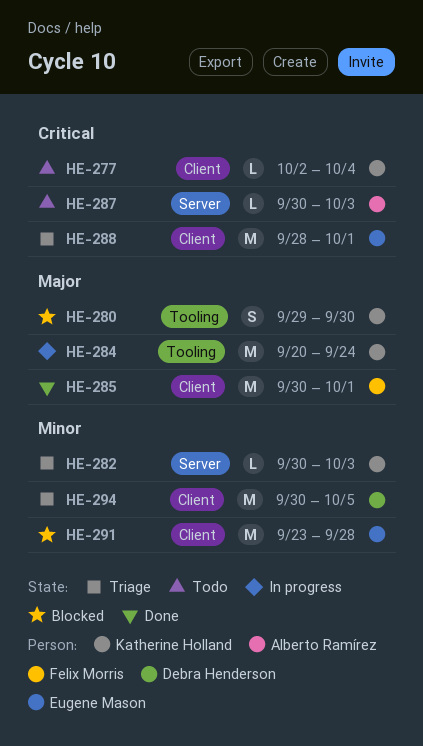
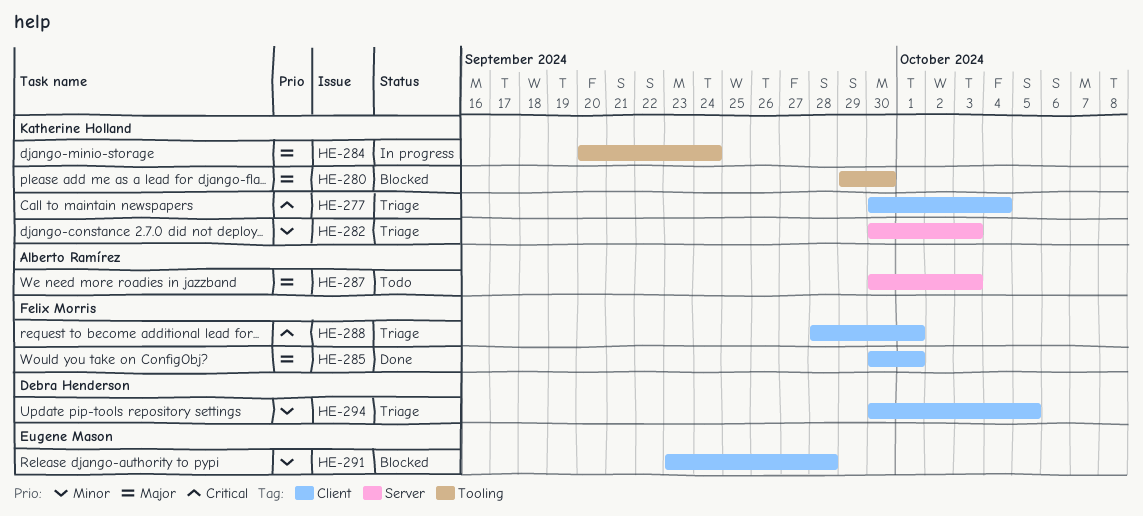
HE-277, status: Todo -> Triage
HE-277, start: Oct 2 -> Sep 30
HE-287, priority: Critical -> Major
HE-288, owner: Eugene Mason -> Felix Morris

